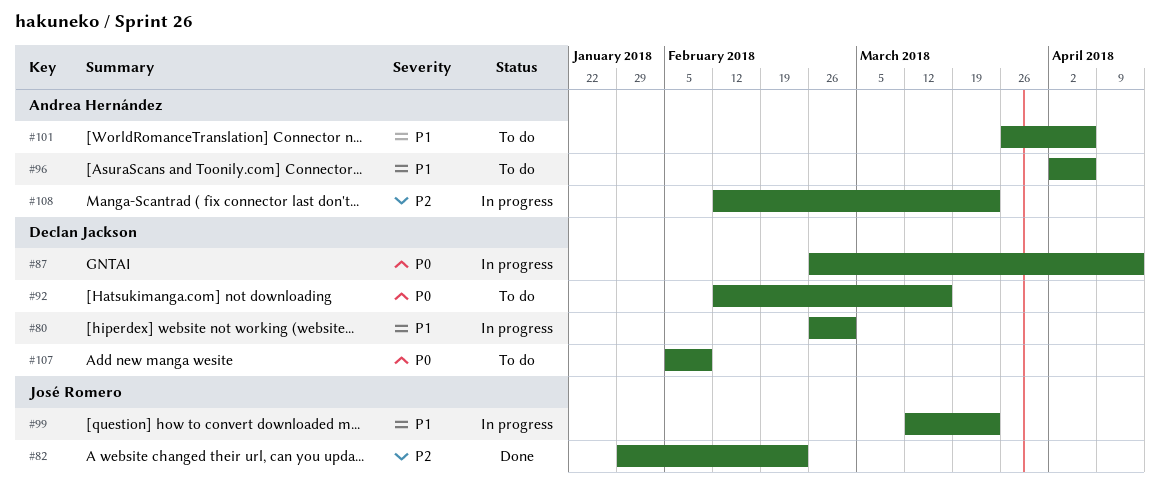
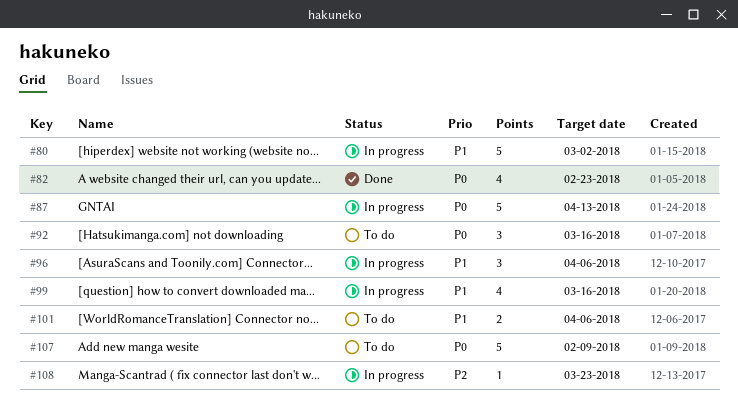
#82, priority: P2 -> P0
#96, status: To do -> In progress
#99, due: Mar 23 -> Mar 16

